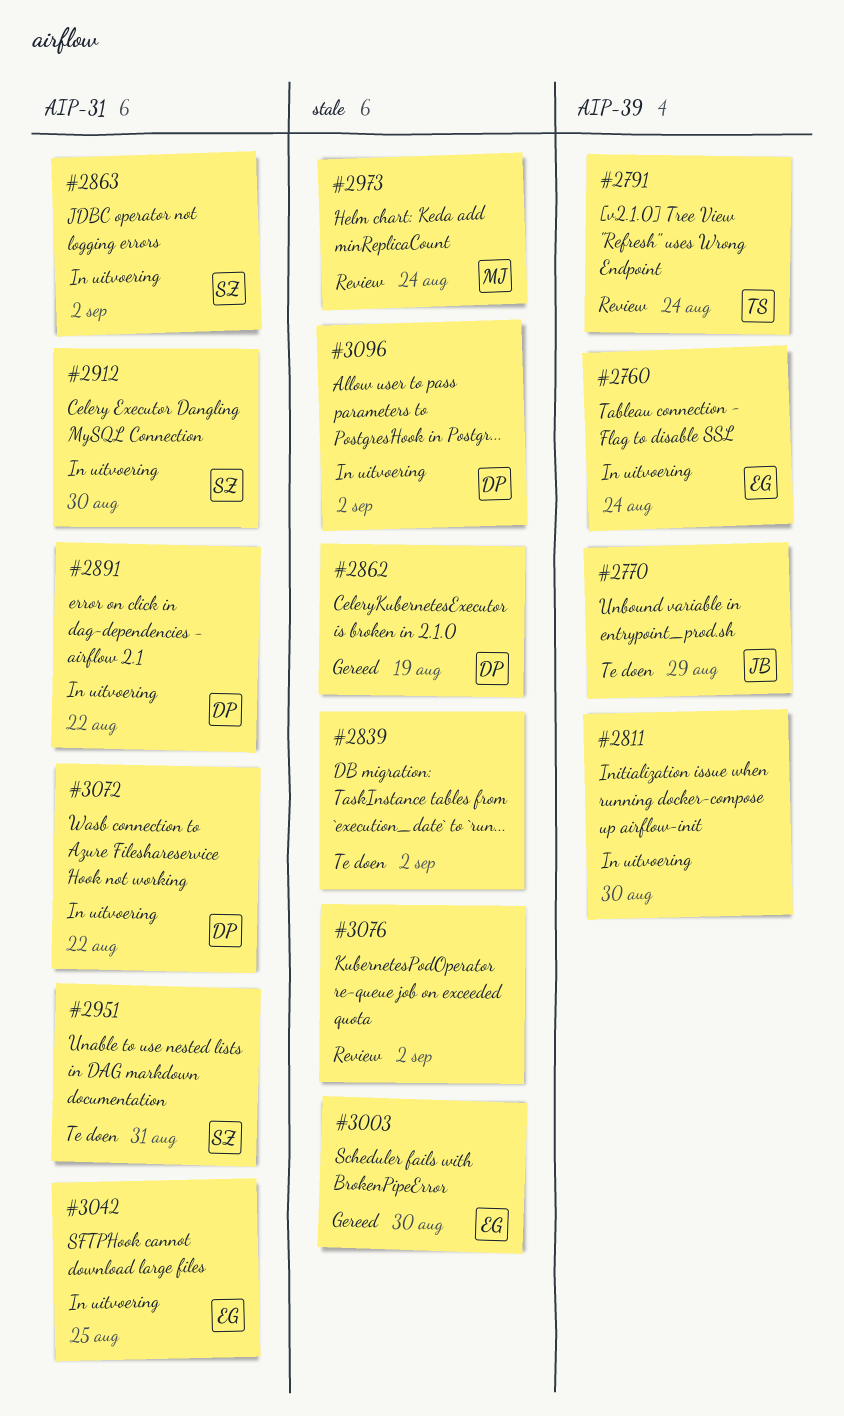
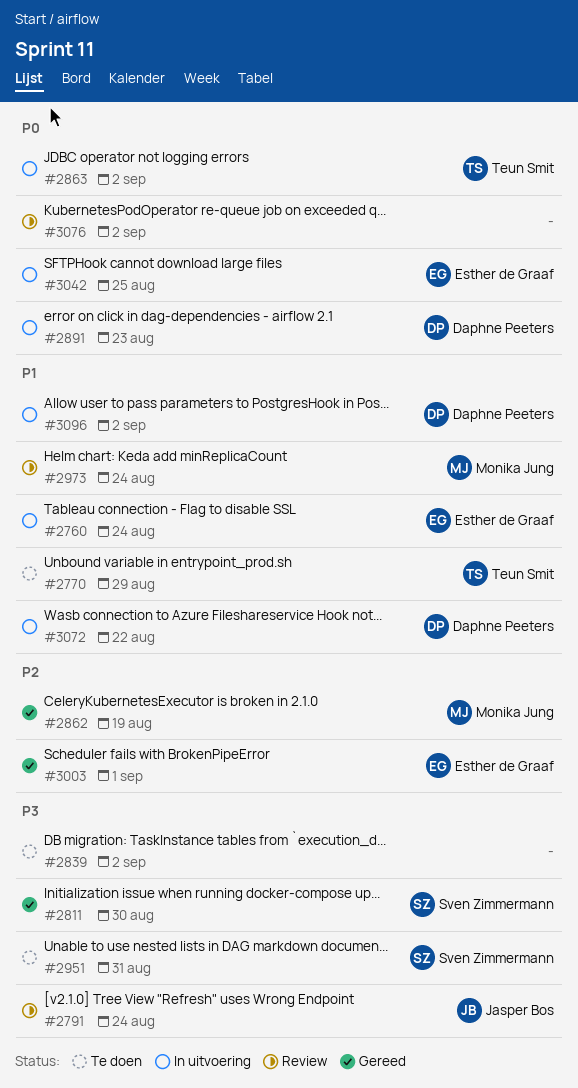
#2770, owner: Jasper Bos -> Teun Smit
#2791, owner: Teun Smit -> Jasper Bos
#2811, status: In uitvoering -> Gereed
#2811, owner: none -> Sven Zimmermann
#2862, owner: Daphne Peeters -> Monika Jung
#2863, owner: Sven Zimmermann -> Teun Smit
#2891, due: Aug 22 -> Aug 23
#2912: present -> none
#3003, due: Aug 30 -> Sep 1

